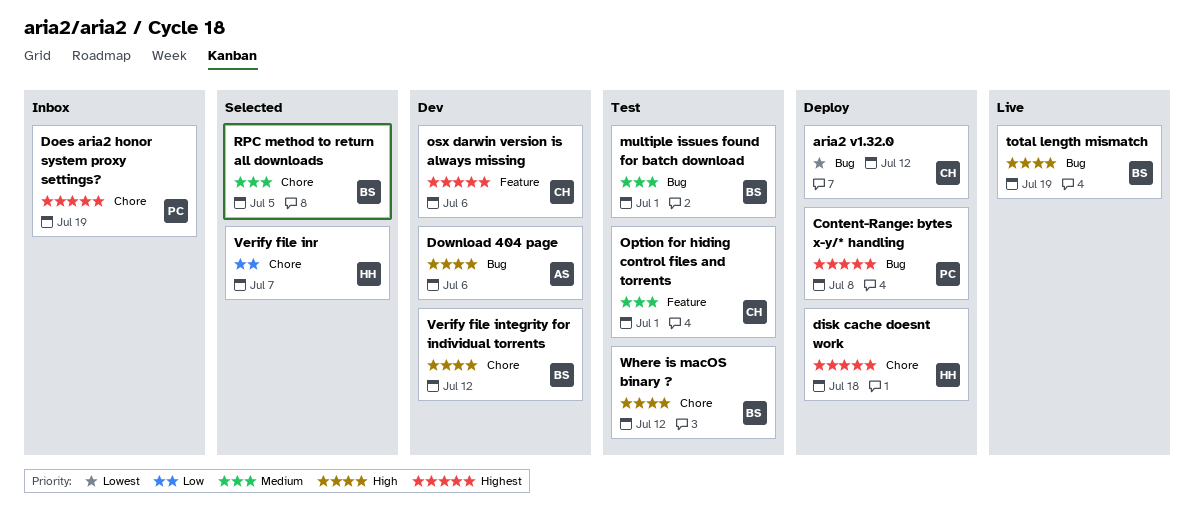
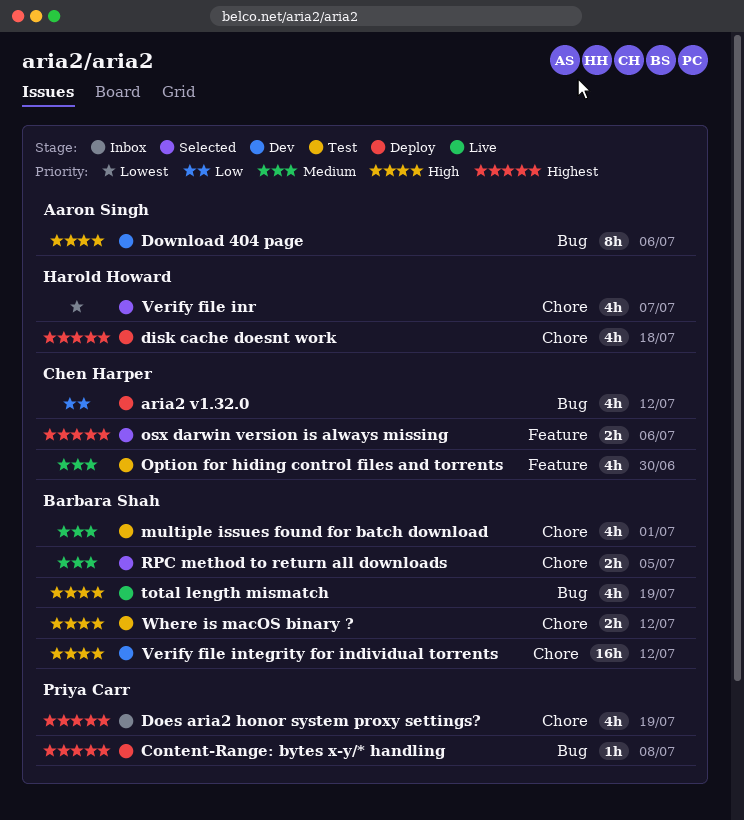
aria2 v1.32.0, priority: Lowest -> Low
multiple issues found for batch download, label: Bug -> Chore
Option for hiding control files and torrents, due: Jul 1 -> Jun 30
osx darwin version is always missing, status: Dev -> Selected
Verify file inr, priority: Low -> Lowest

